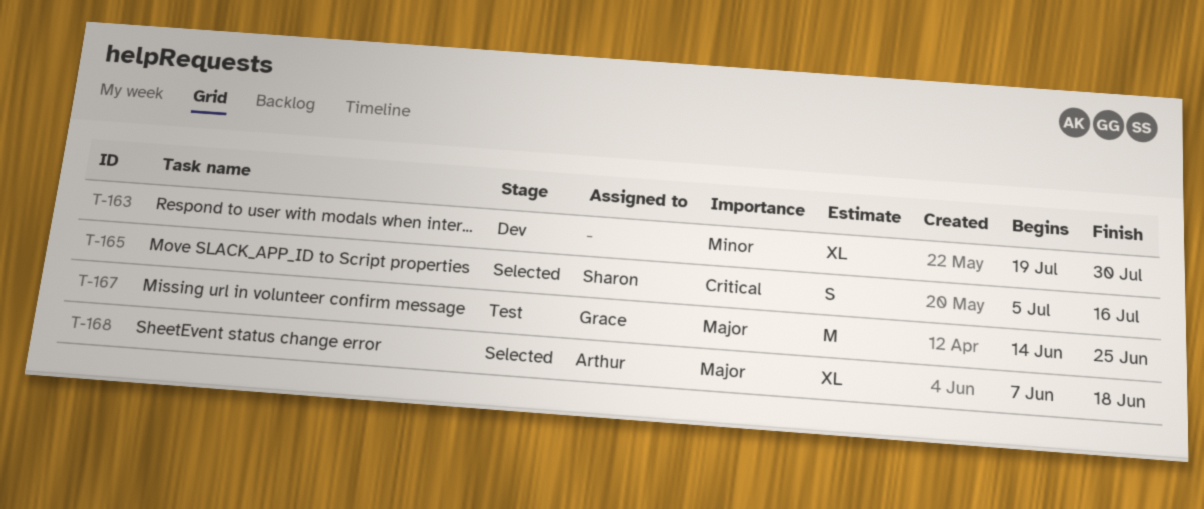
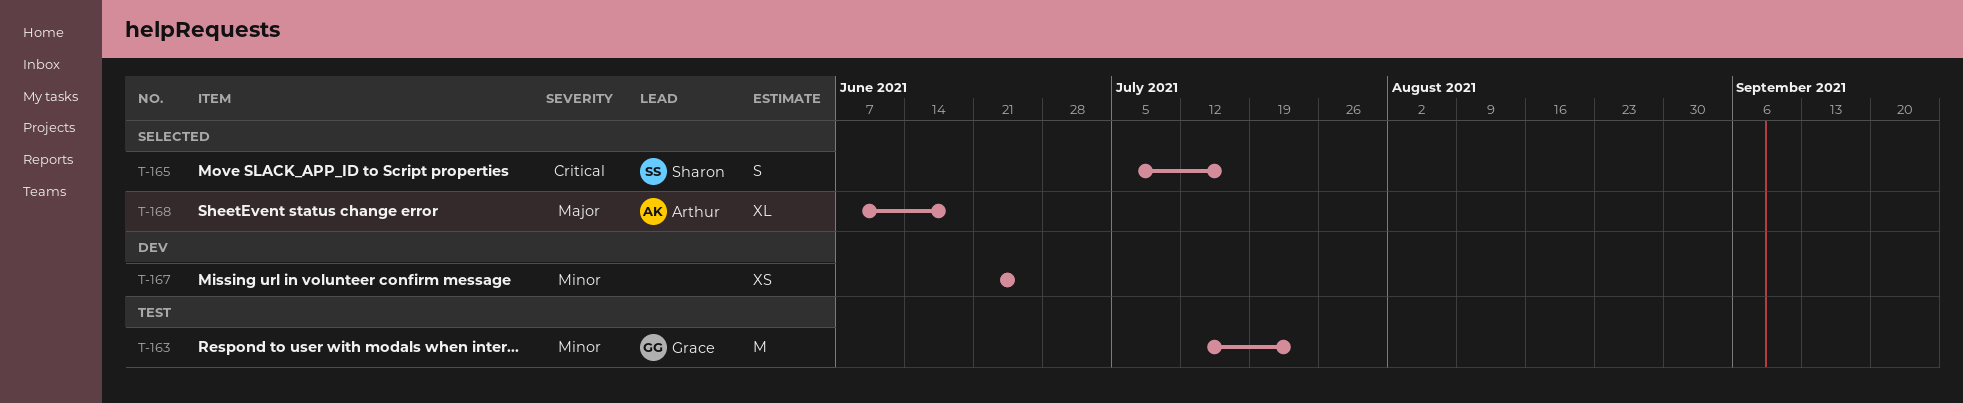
T-163, status: Dev -> Test
T-163, owner: none -> Grace
T-163, estimate: XL -> M
T-163, start: Jul 19 -> Jul 12
T-163, due: Jul 30 -> Jul 23
T-167, status: Test -> Dev
T-167, owner: Grace -> none
T-167, priority: Major -> Minor
T-167, estimate: M -> XS
T-167, start: Jun 14 -> Jun 21

